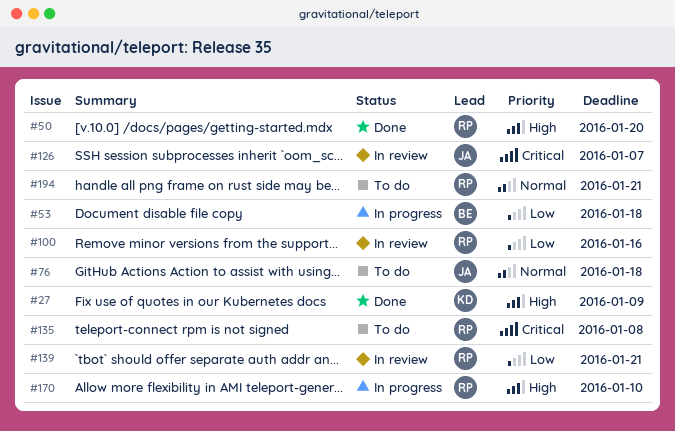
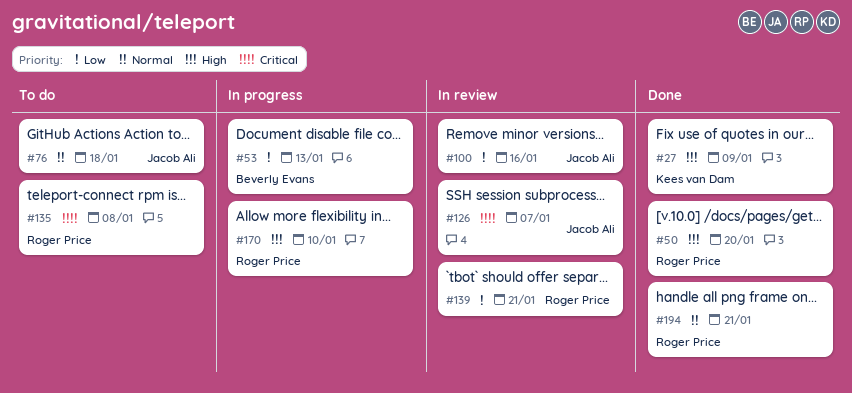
#53, due: Jan 18 -> Jan 13
#100, owner: Roger Price -> Jacob Ali
#194, status: To do -> Done

